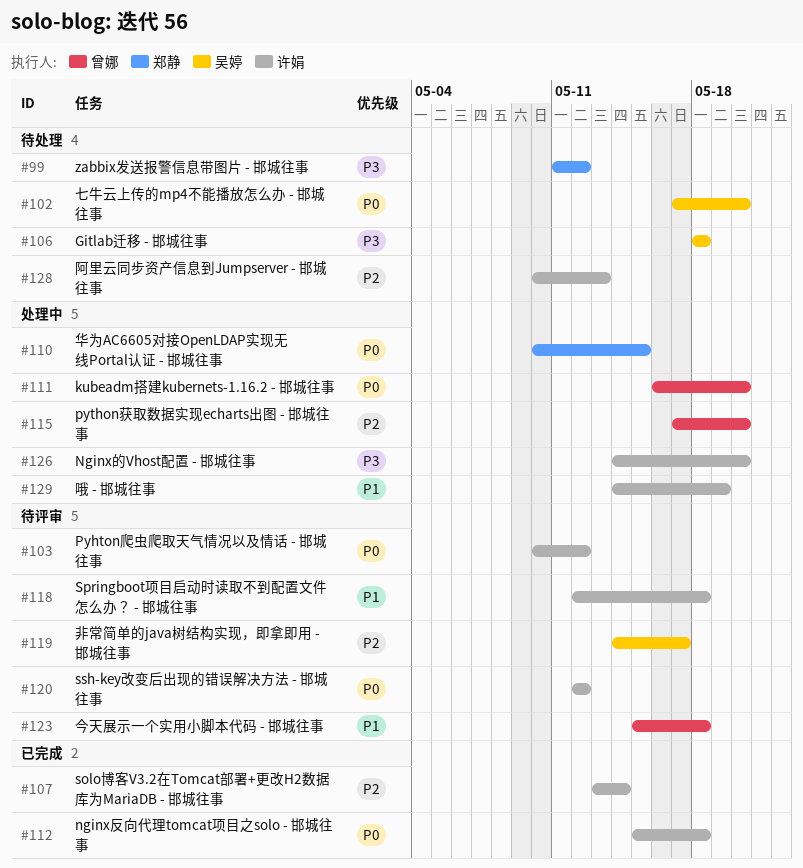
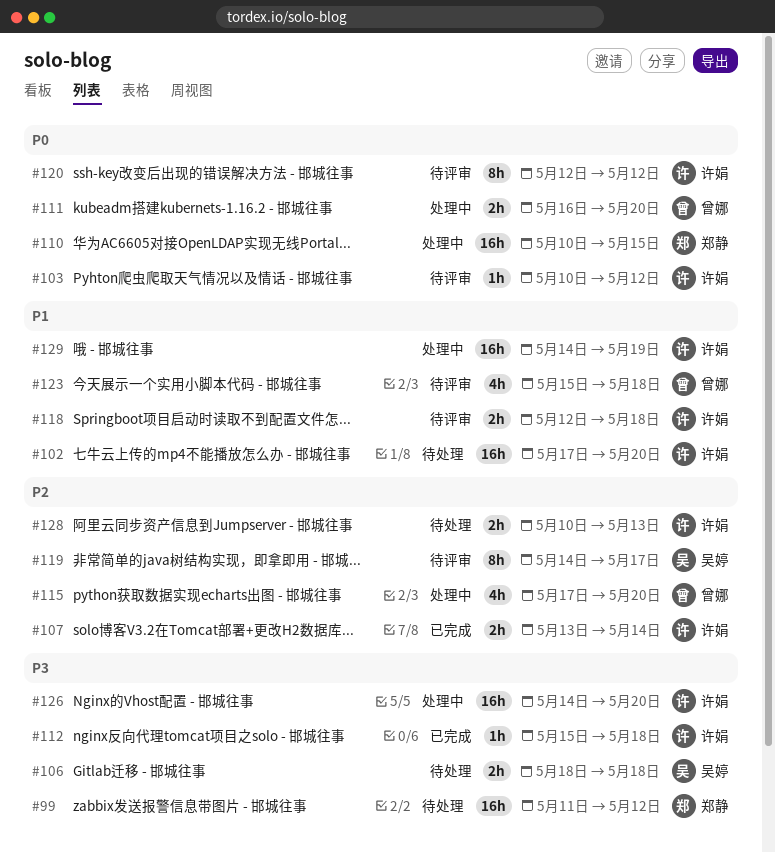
#102, owner: 吴婷 -> 许娟
#102, priority: P0 -> P1
#112, priority: P0 -> P3

